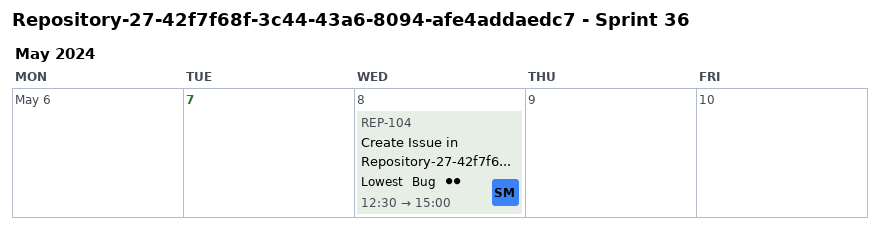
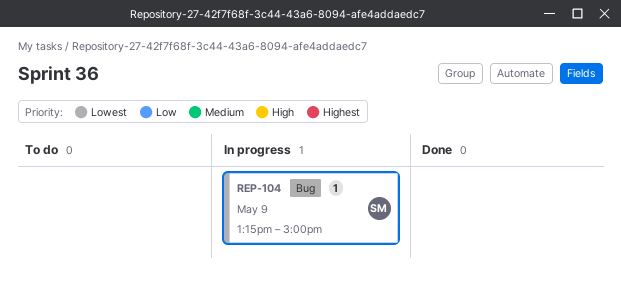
REP-104, estimate: 2 -> 1
REP-104, day: May 8 -> May 9
REP-104, begins: 12:30 -> 13:15

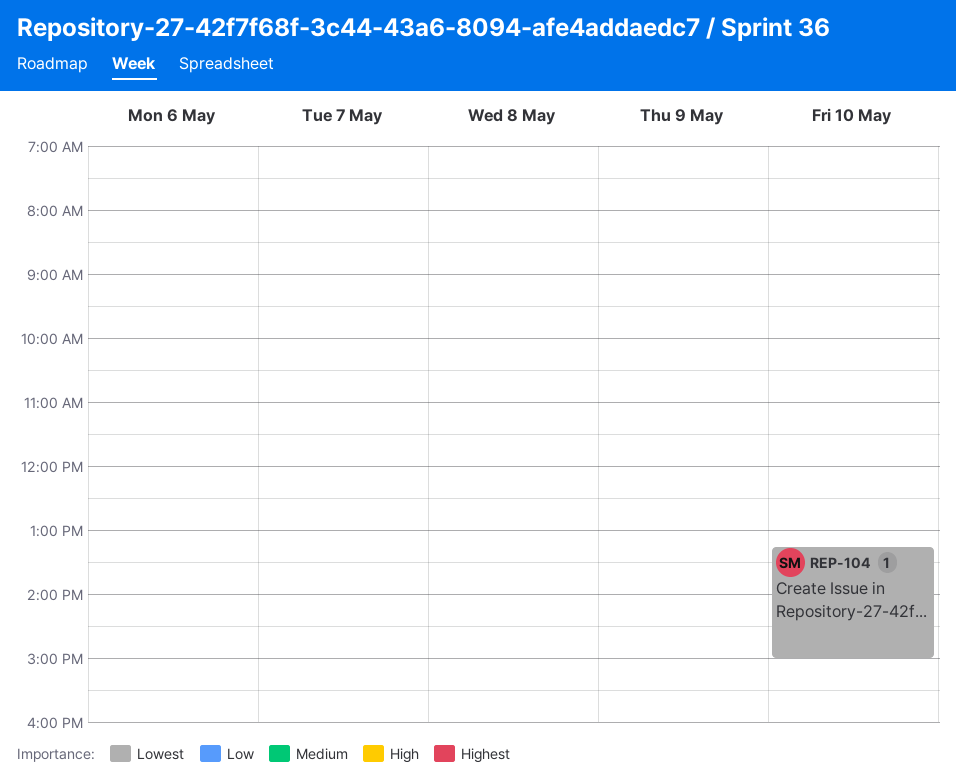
REP-104, day: May 9 -> May 10

